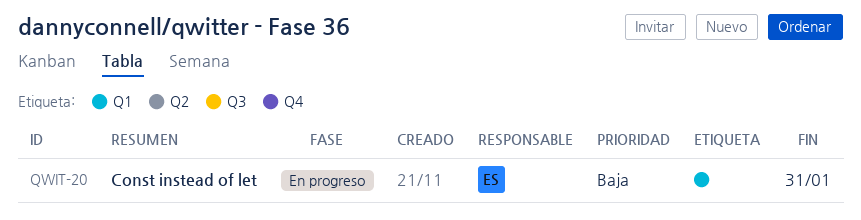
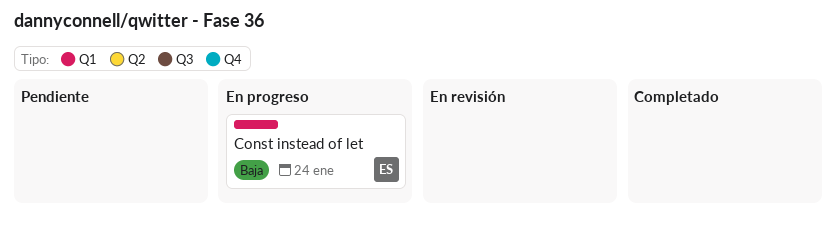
Const instead of let, due: Jan 31 -> Jan 24

